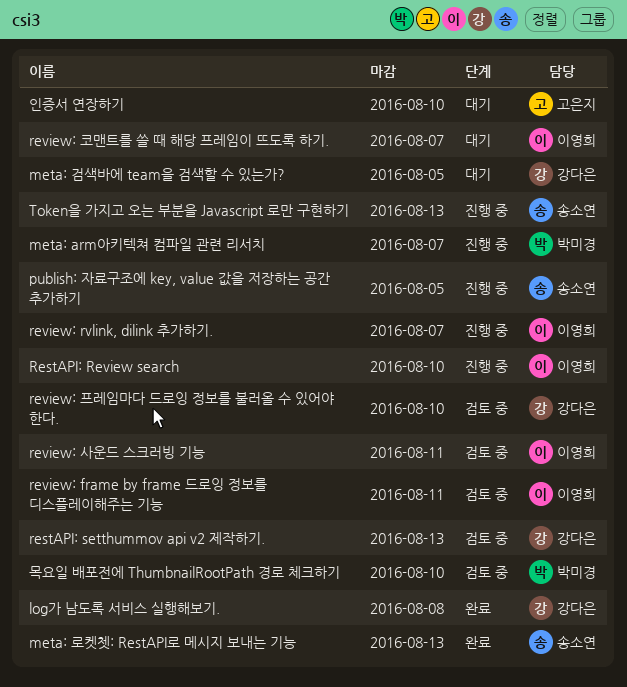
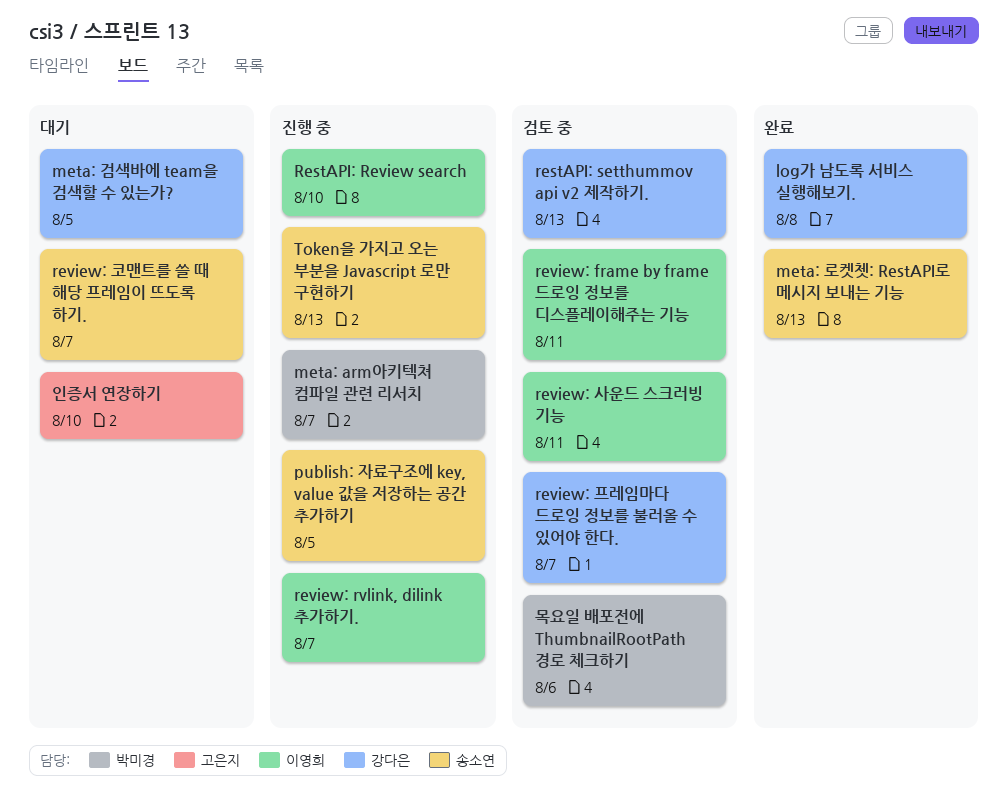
review: 코맨트를 쓸 때 해당 프레임이 뜨도록 하기., owner: 이영희 -> 송소연
review: 프레임마다 드로잉 정보를 불러올 수 있어야 한다., due: Aug 10 -> Aug 7
목요일 배포전에 ThumbnailRootPath 경로 체크하기, due: Aug 10 -> Aug 6

